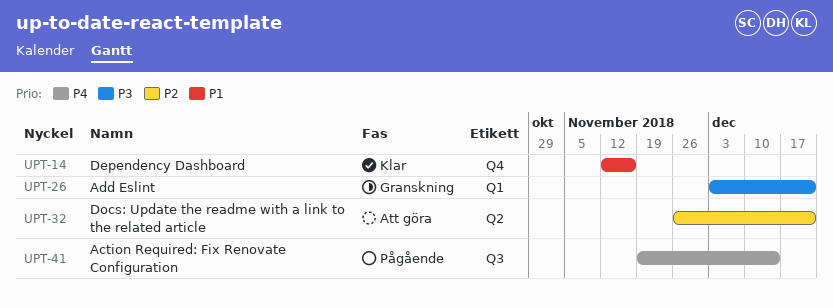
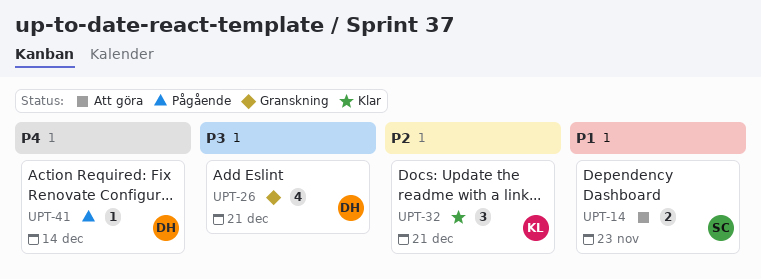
UPT-14, status: Klar -> Att göra
UPT-14, due: Nov 16 -> Nov 23
UPT-32, status: Att göra -> Klar

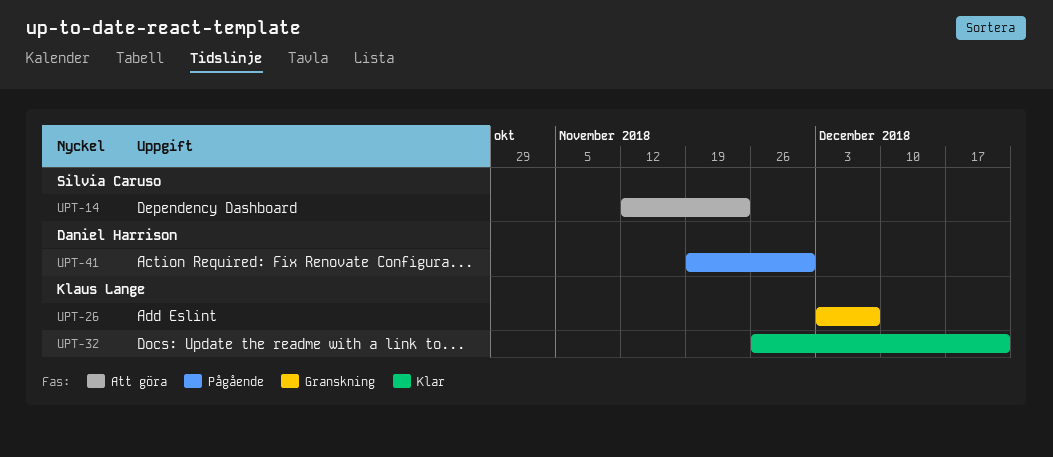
UPT-26, owner: Daniel Harrison -> Klaus Lange
UPT-26, due: Dec 21 -> Dec 7
UPT-41, due: Dec 14 -> Nov 30

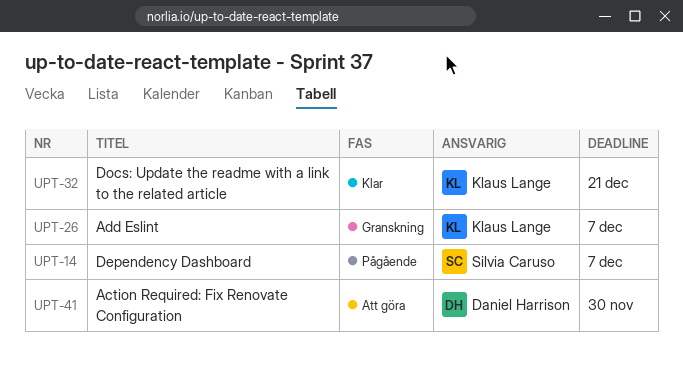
UPT-14, status: Att göra -> Pågående
UPT-14, due: Nov 23 -> Dec 7
UPT-41, status: Pågående -> Att göra

